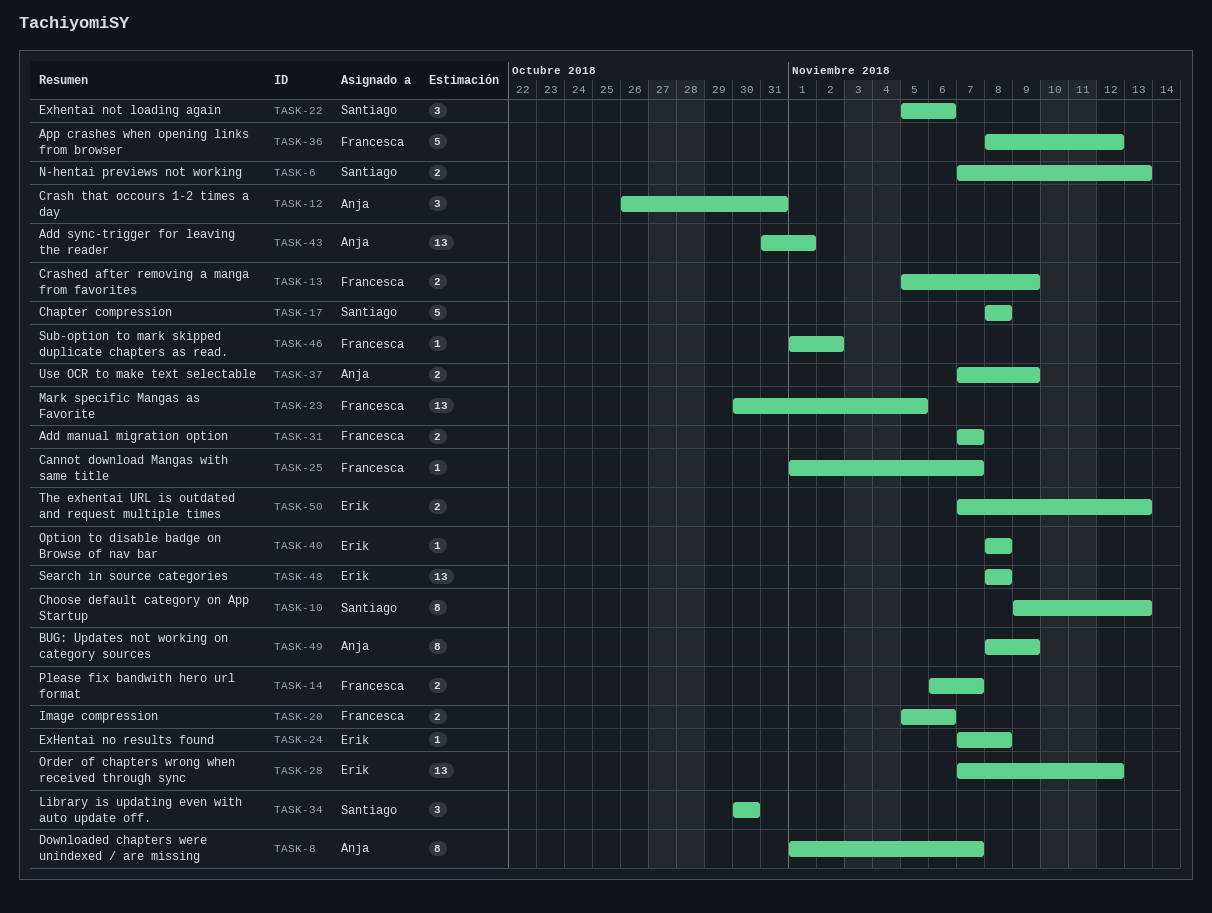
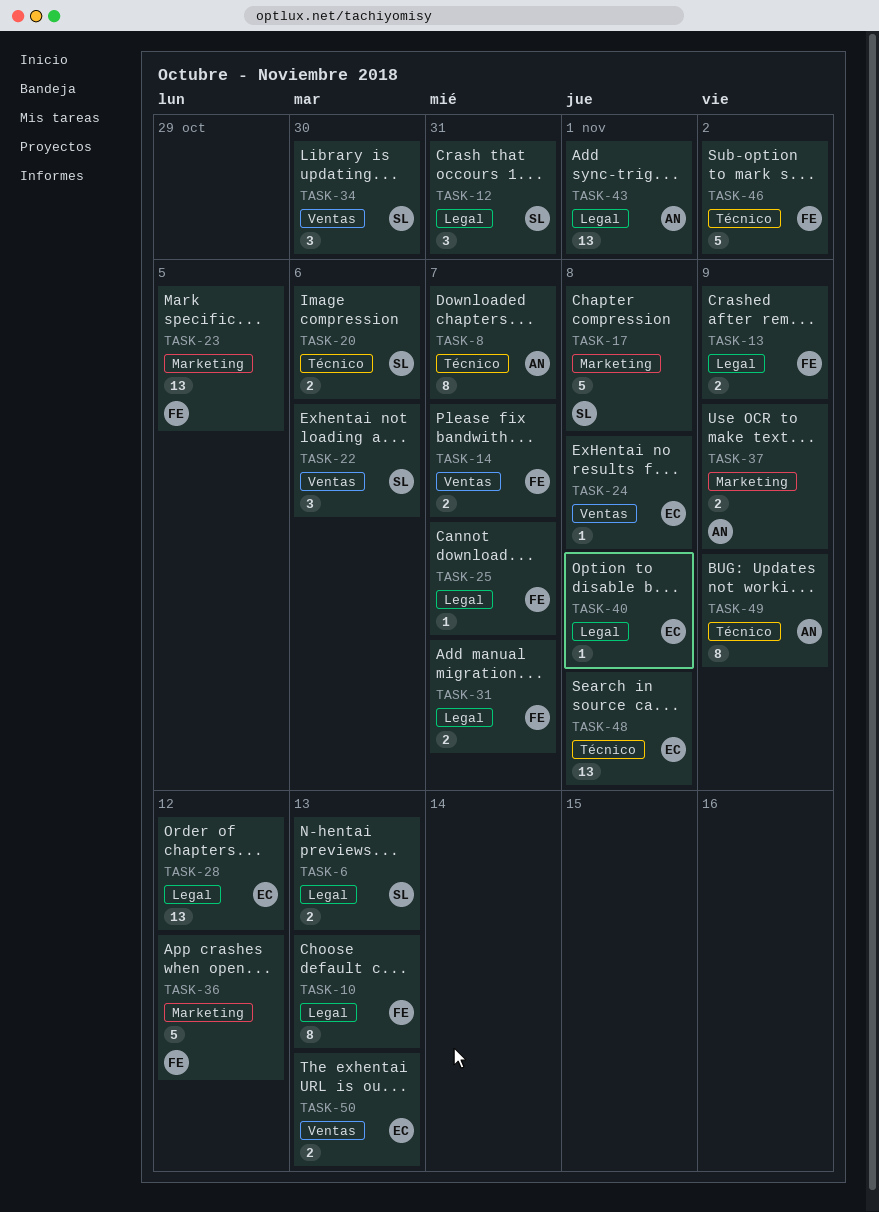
TASK-10, owner: Santiago -> Francesca
TASK-12, owner: Anja -> Santiago
TASK-20, owner: Francesca -> Santiago
TASK-46, estimate: 1 -> 5

